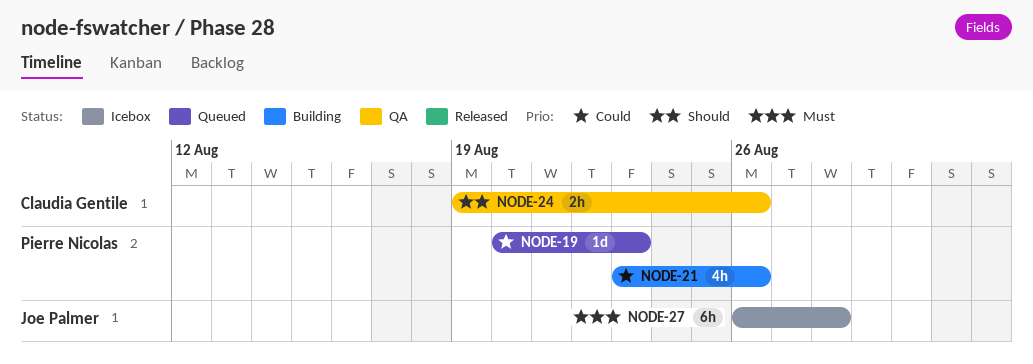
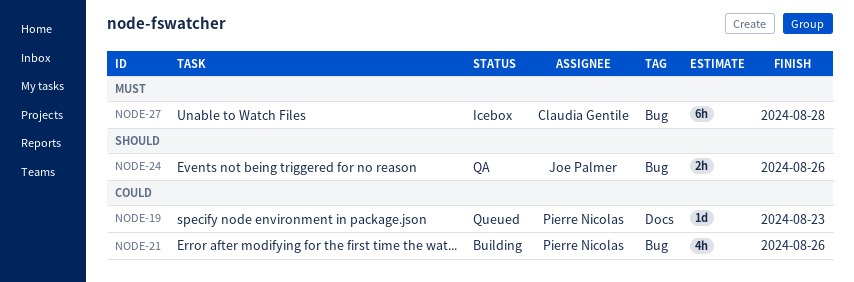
NODE-24, owner: Claudia Gentile -> Joe Palmer
NODE-27, owner: Joe Palmer -> Claudia Gentile

